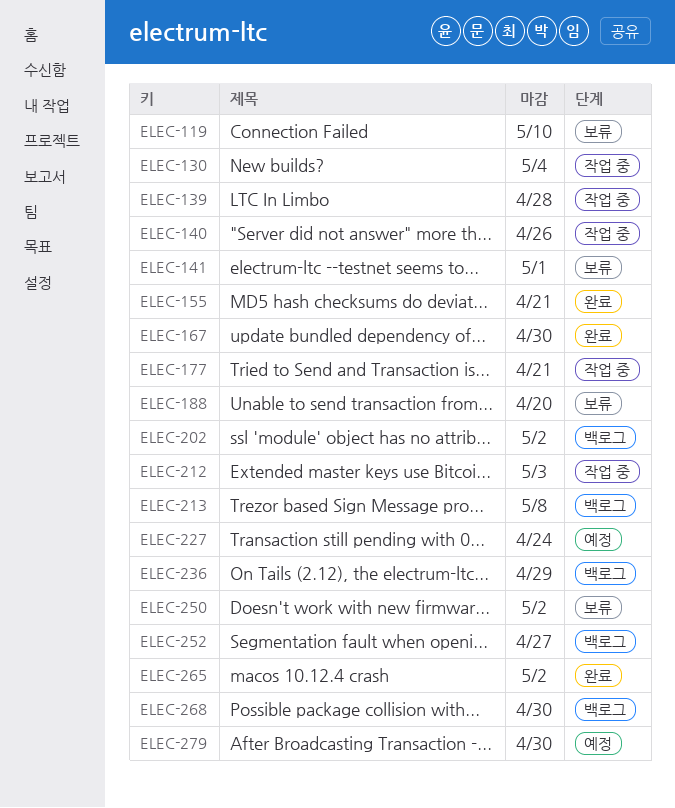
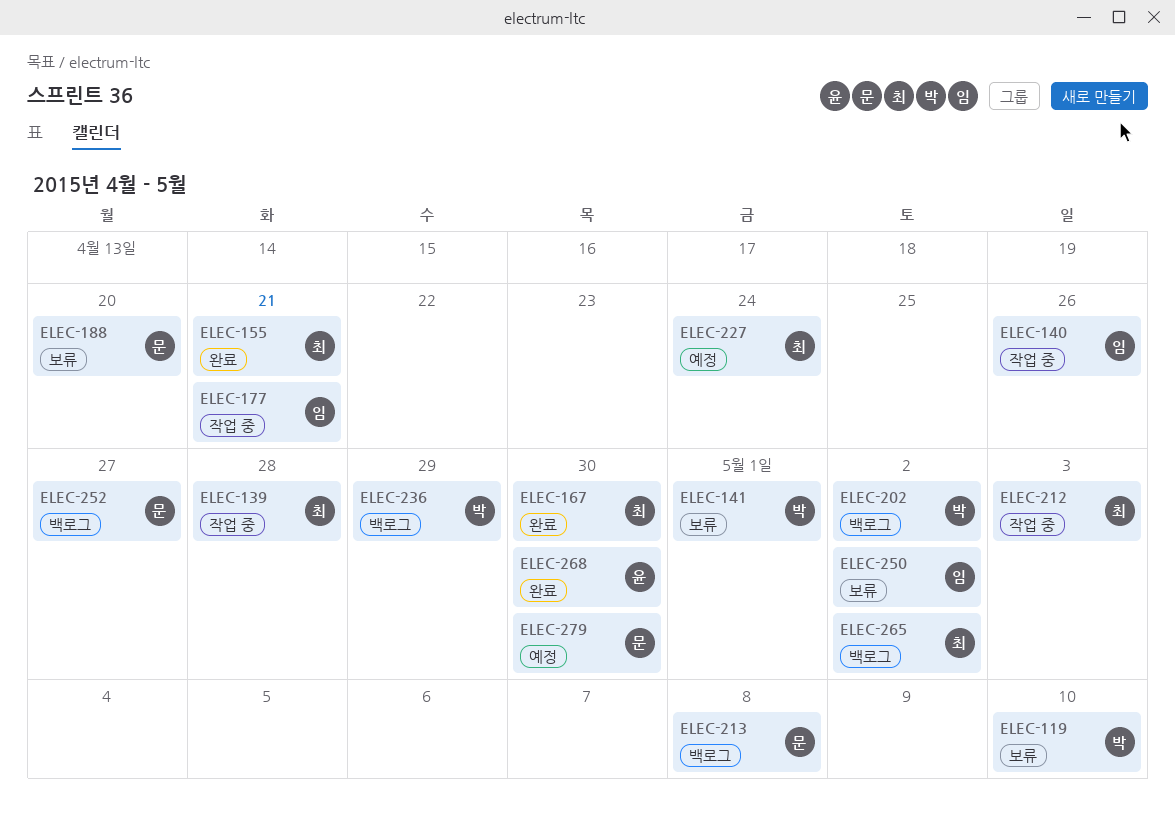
ELEC-130: present -> none
ELEC-265, status: 완료 -> 백로그
ELEC-268, status: 백로그 -> 완료

